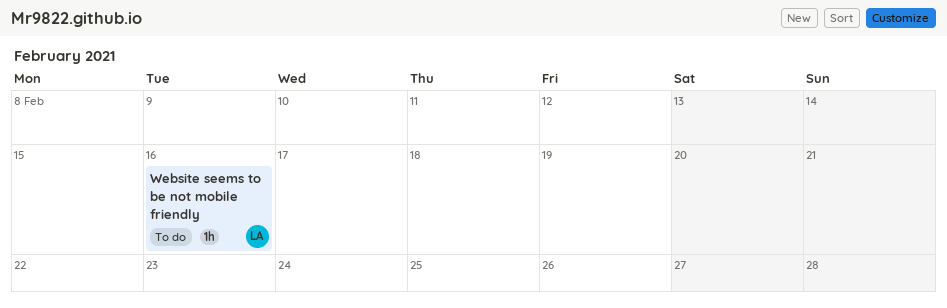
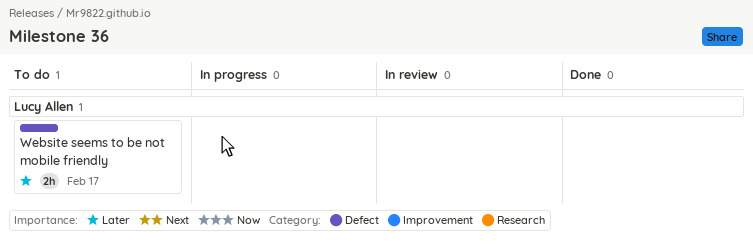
Website seems to be not mobile friendly, estimate: 1h -> 2h
Website seems to be not mobile friendly, due: Feb 16 -> Feb 17

